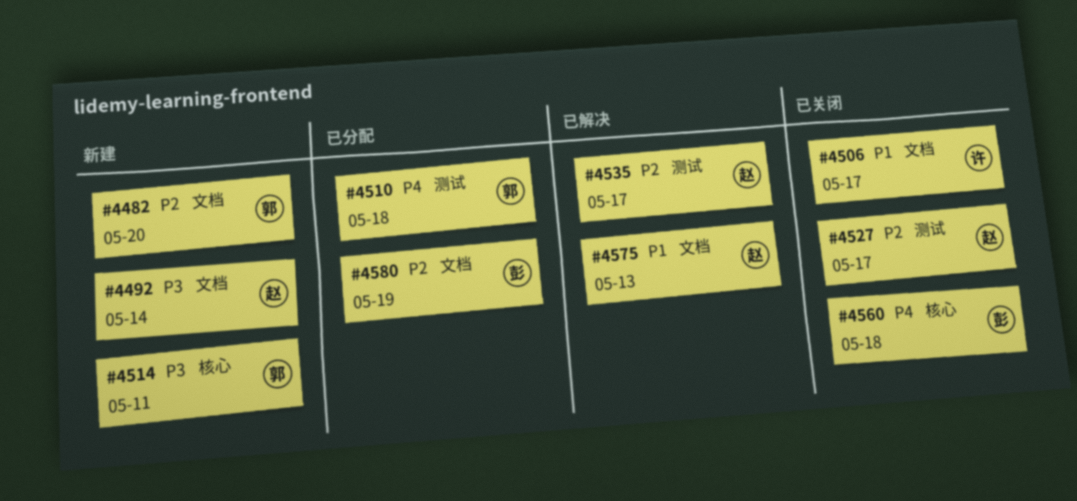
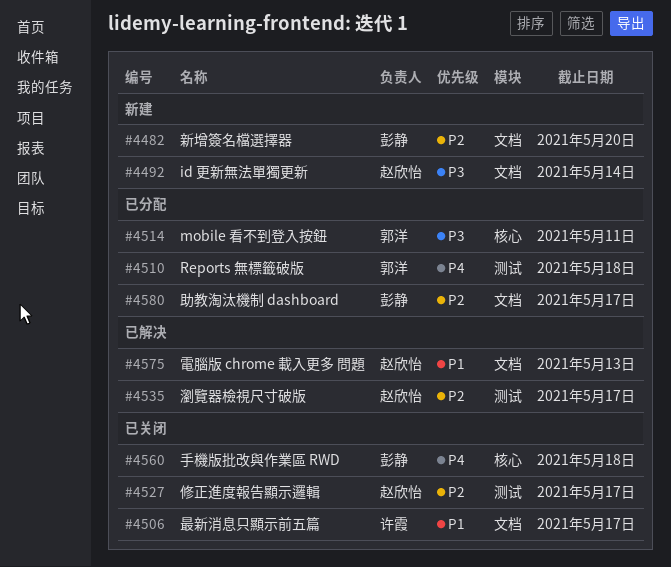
#4482, owner: 郭洋 -> 彭静
#4514, status: 新建 -> 已分配
#4580, due: May 19 -> May 17

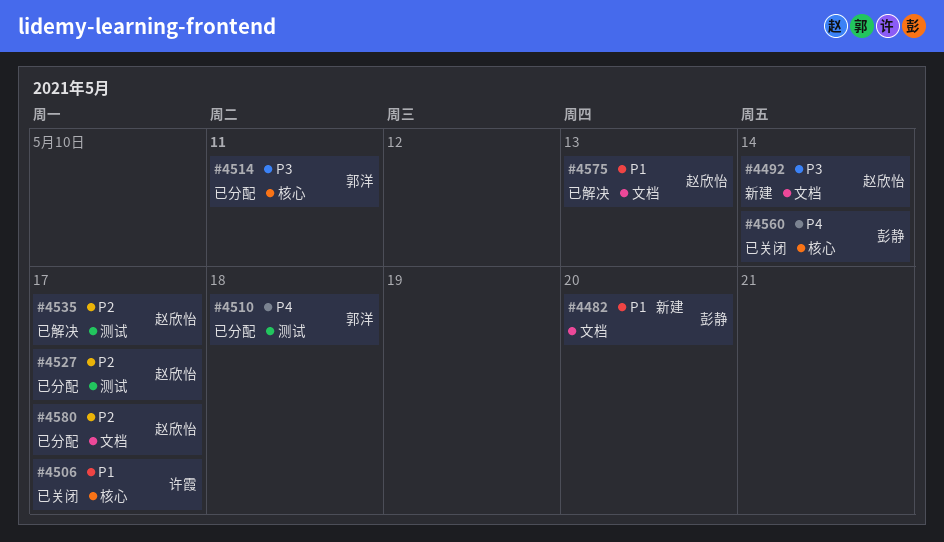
#4482, priority: P2 -> P1
#4506, label: 文档 -> 核心
#4527, status: 已关闭 -> 已分配
#4560, due: May 18 -> May 14
#4580, owner: 彭静 -> 赵欣怡

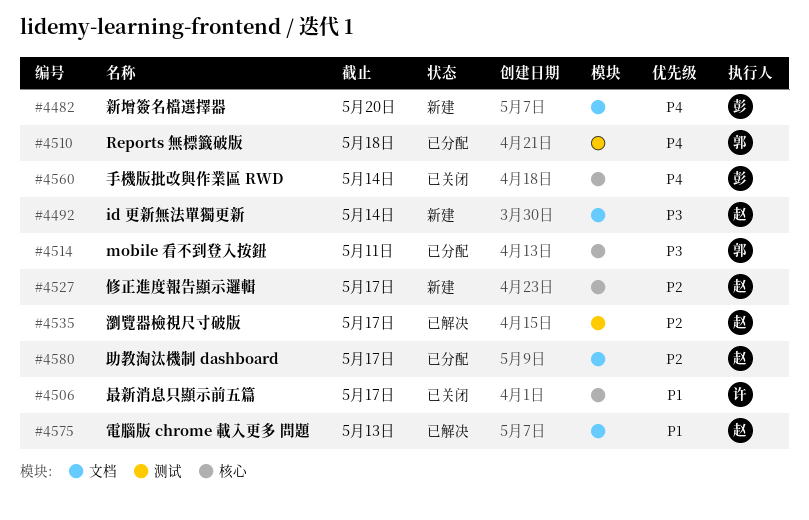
#4482, priority: P1 -> P4
#4527, status: 已分配 -> 新建
#4527, label: 测试 -> 核心

